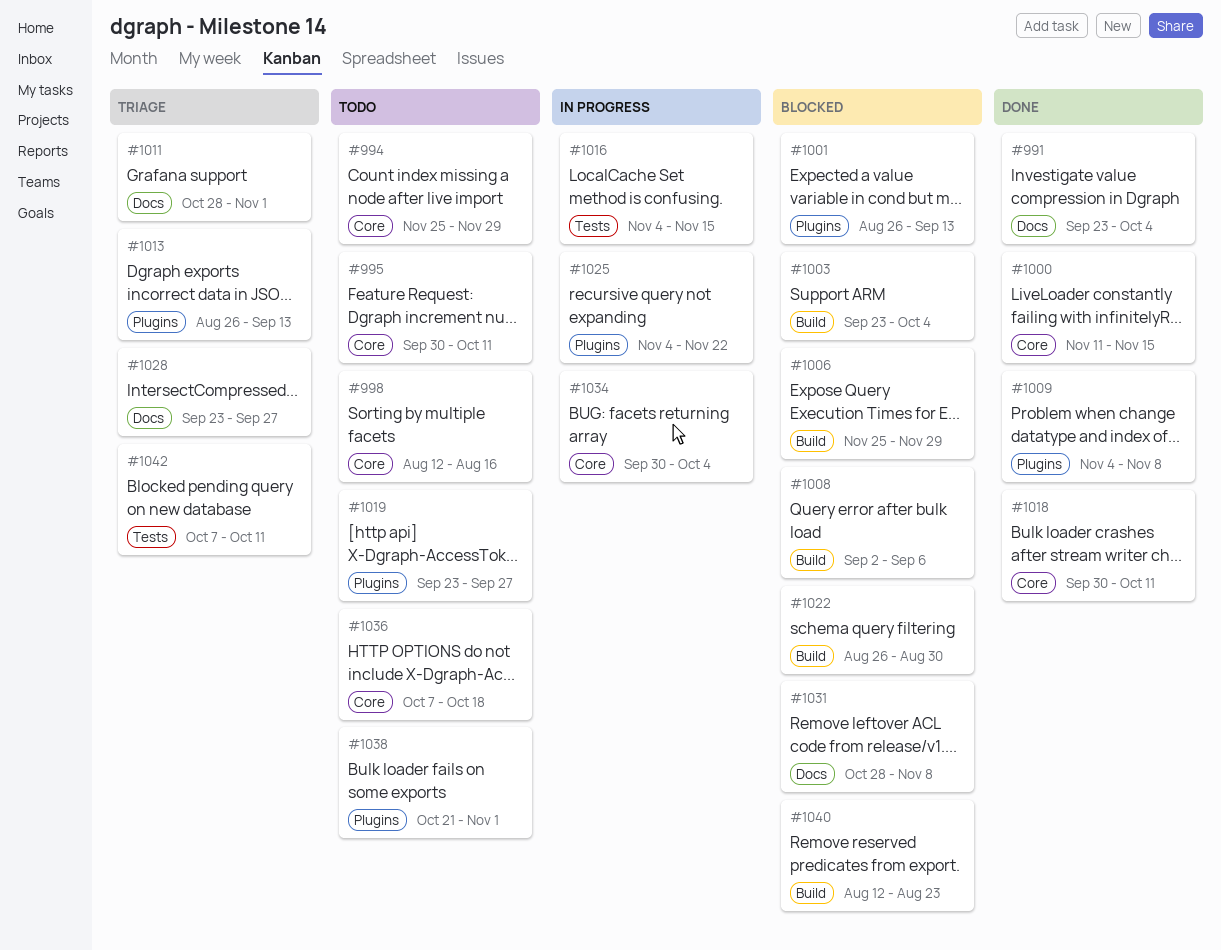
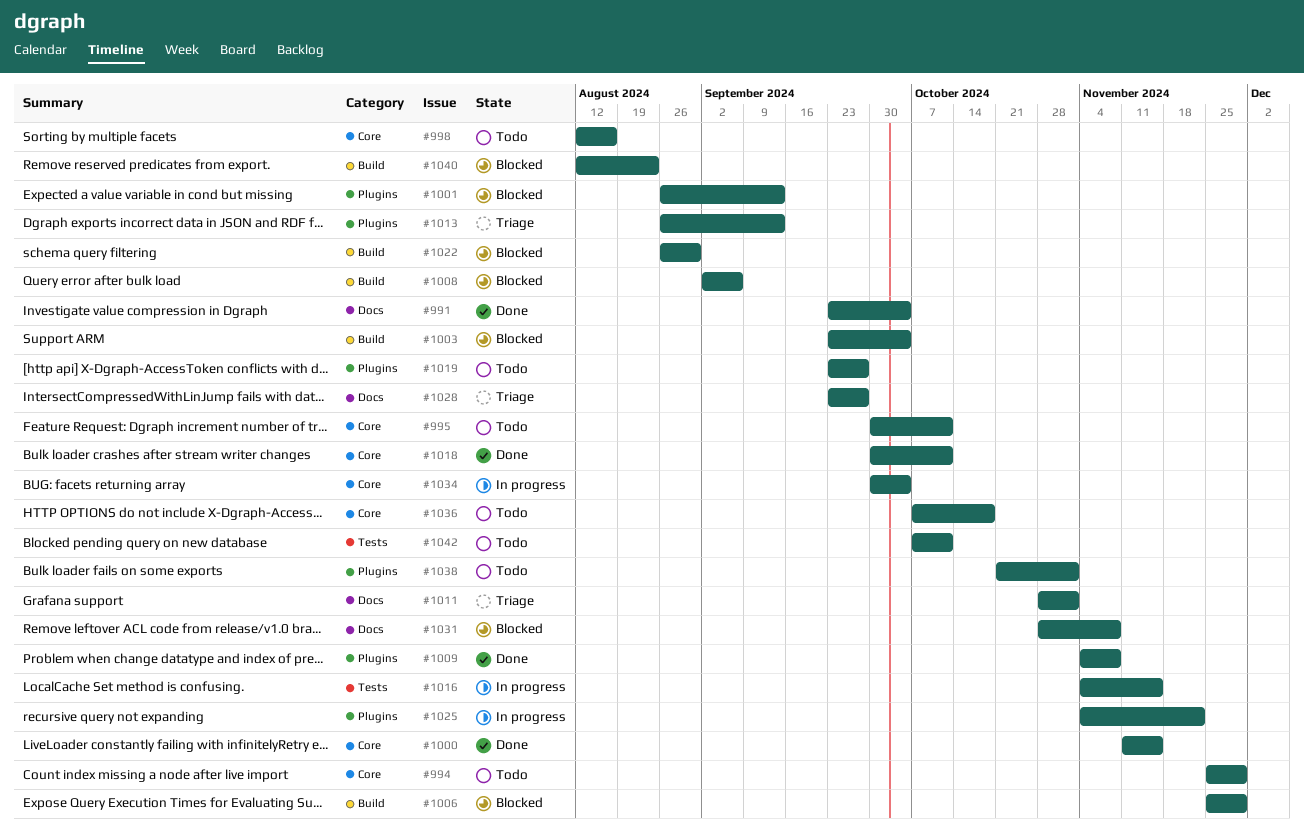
#1042, status: Triage -> Todo

